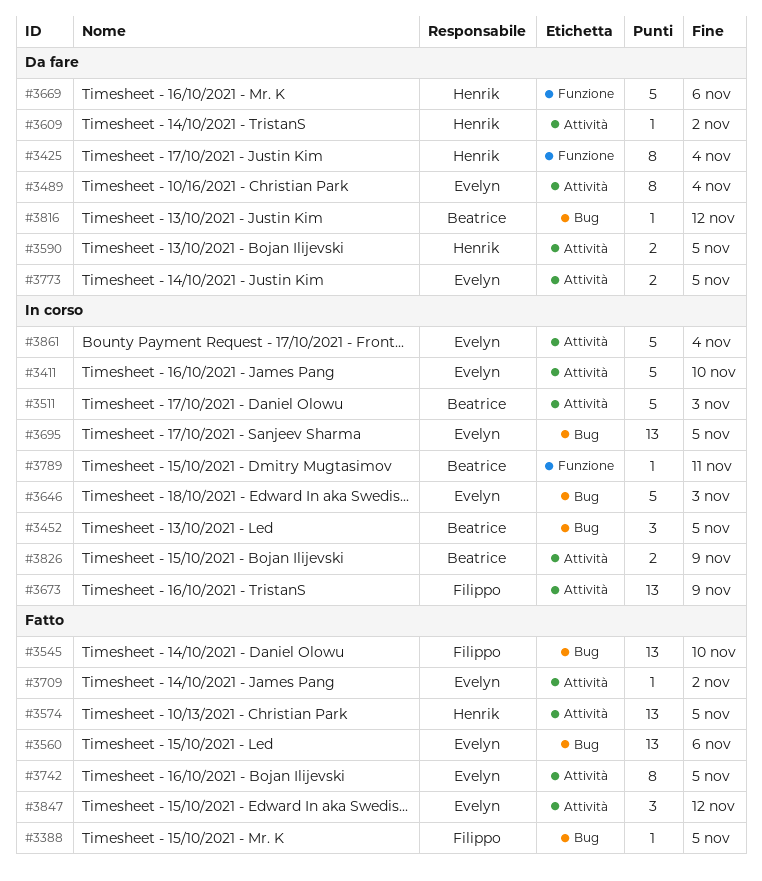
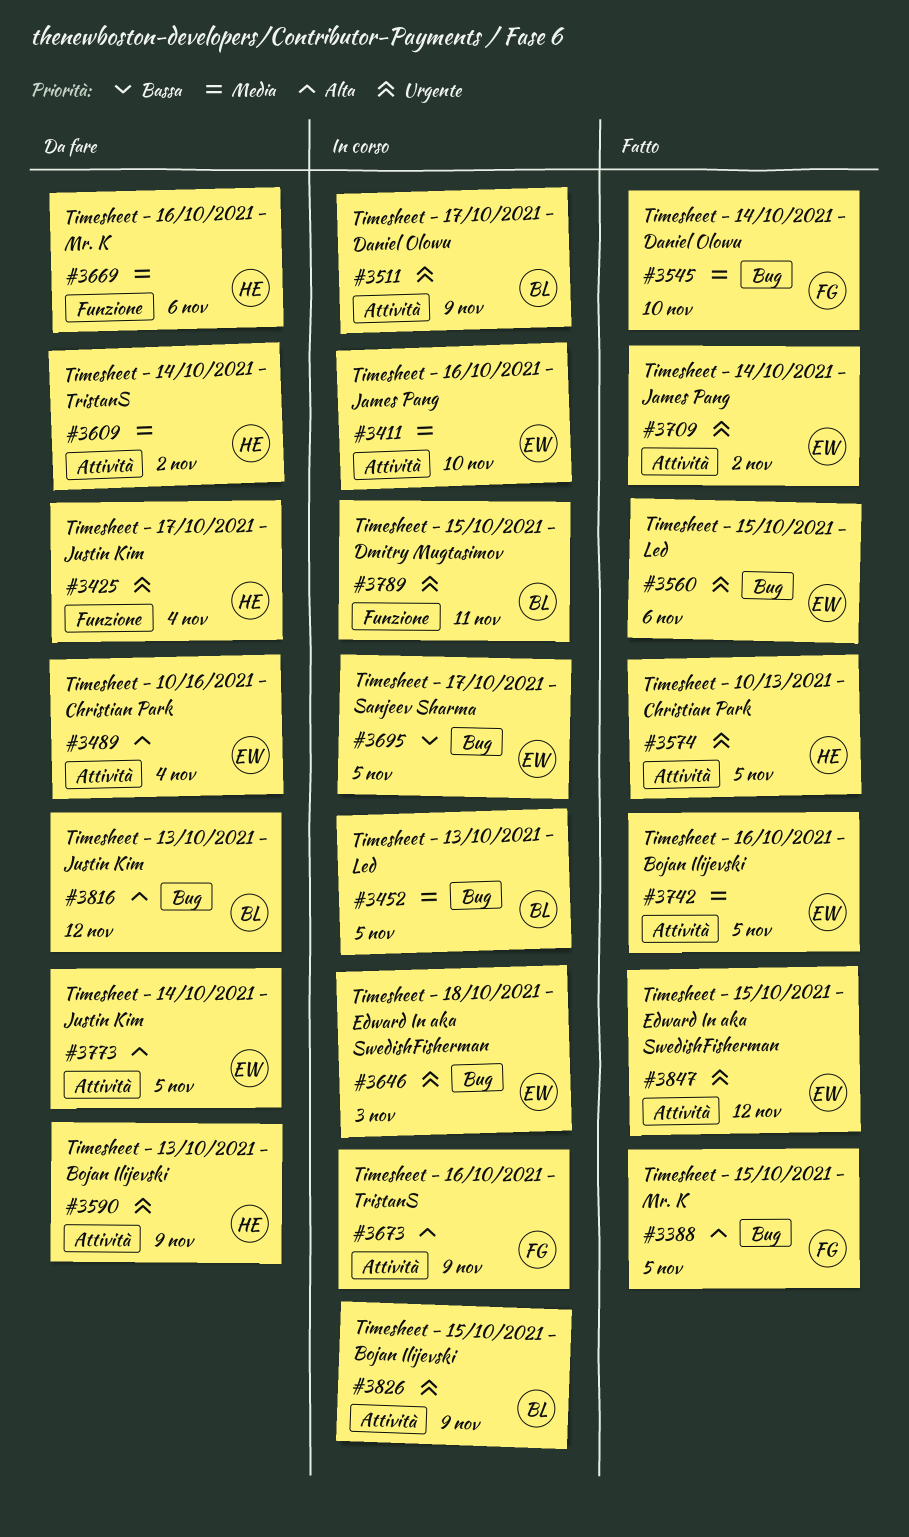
#3511, due: Nov 3 -> Nov 9
#3590, due: Nov 5 -> Nov 9
#3861: present -> none

